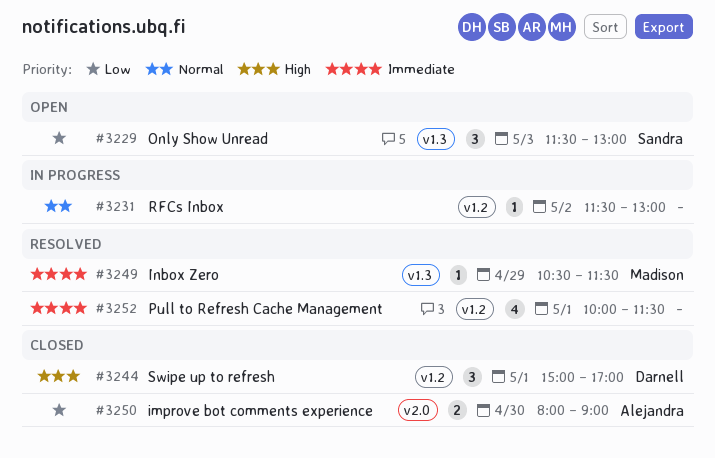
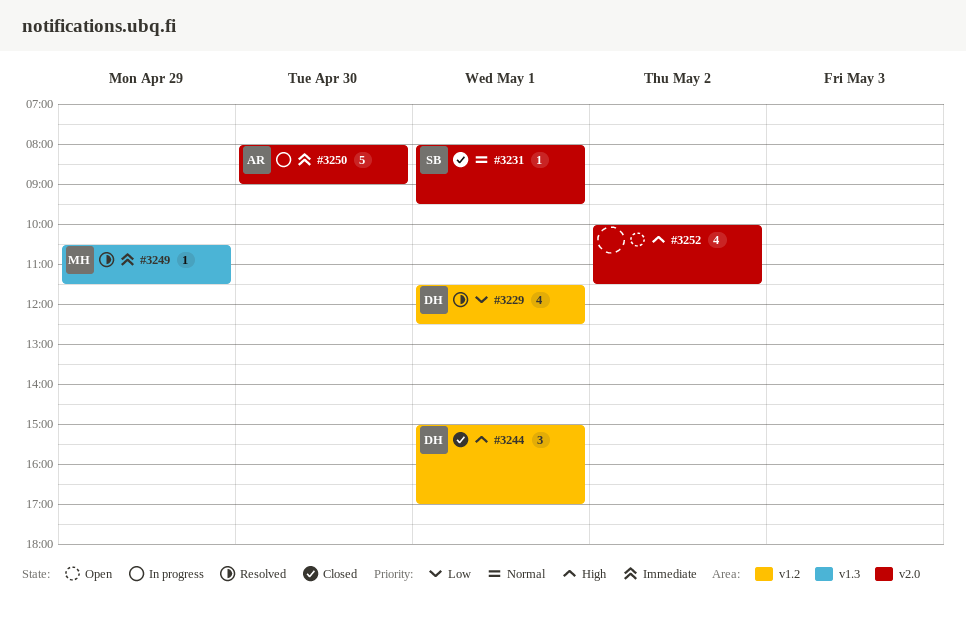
#3229, status: Open -> Resolved
#3229, owner: Sandra -> Darnell
#3229, label: v1.3 -> v1.2
#3229, estimate: 3 -> 4
#3229, day: May 3 -> May 1
#3229, ends: 13:00 -> 12:30
#3231, status: In progress -> Closed
#3231, owner: none -> Sandra
#3231, label: v1.2 -> v2.0
#3231, day: May 2 -> May 1
#3231, begins: 11:30 -> 08:00
#3231, ends: 13:00 -> 09:30
#3250, status: Closed -> In progress
#3250, priority: Low -> Immediate
#3250, estimate: 2 -> 5
#3252, status: Resolved -> Open
#3252, priority: Immediate -> High
#3252, label: v1.2 -> v2.0
#3252, day: May 1 -> May 2

